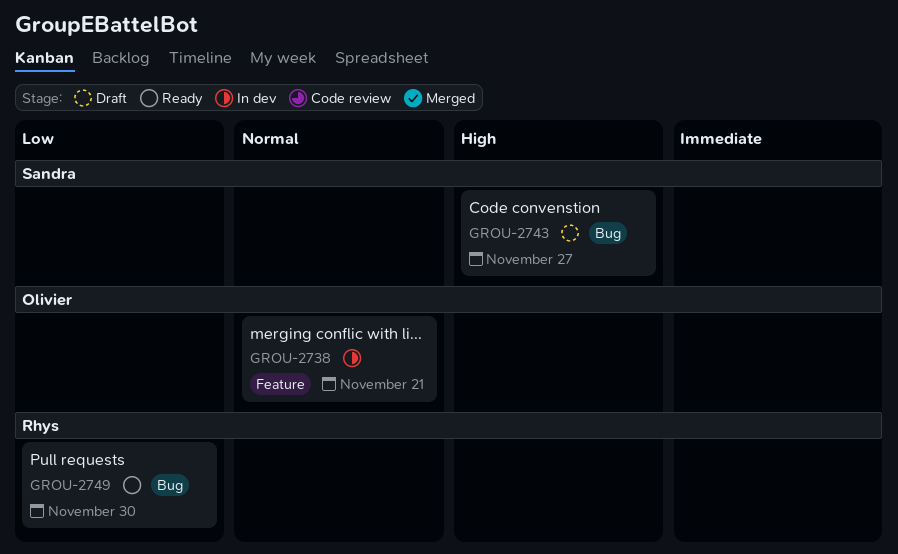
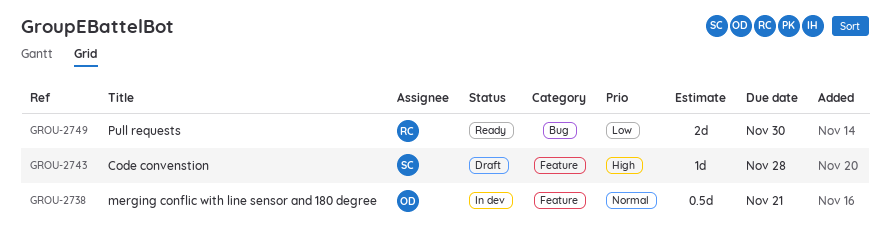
GROU-2743, label: Bug -> Feature
GROU-2743, due: Nov 27 -> Nov 28

